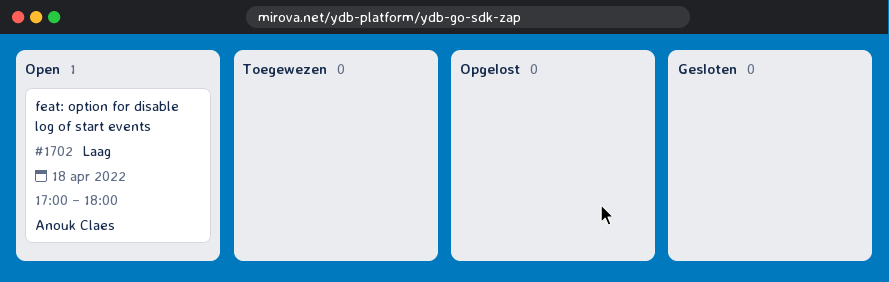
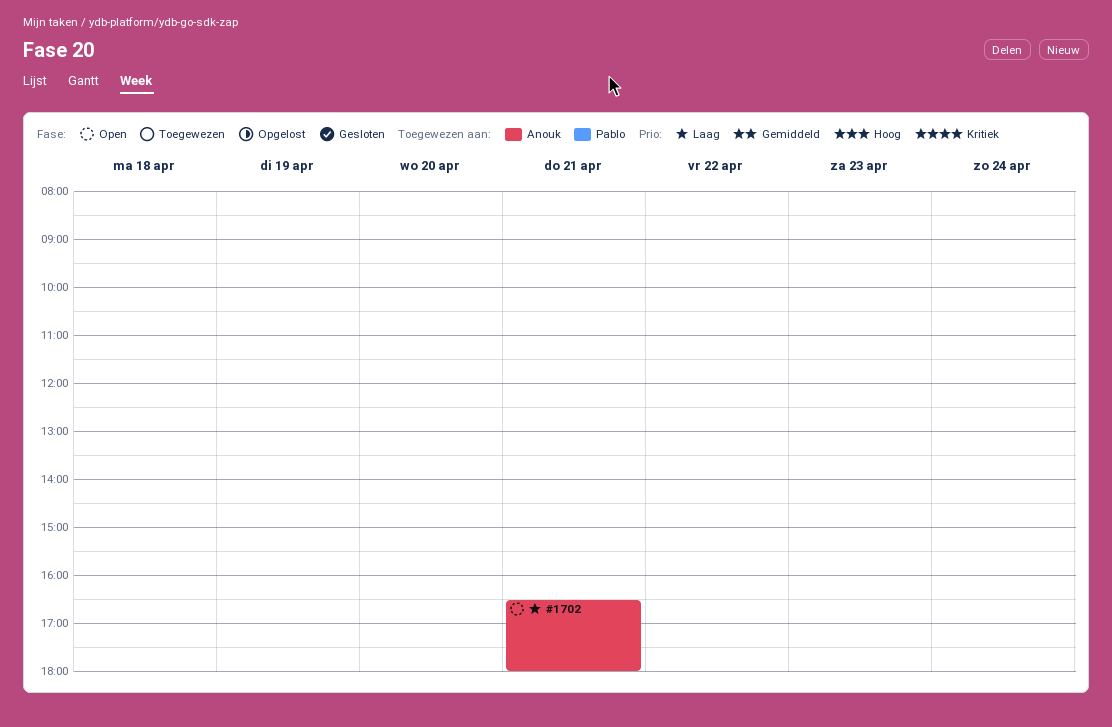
#1702, day: Apr 18 -> Apr 21
#1702, begins: 17:00 -> 16:30

